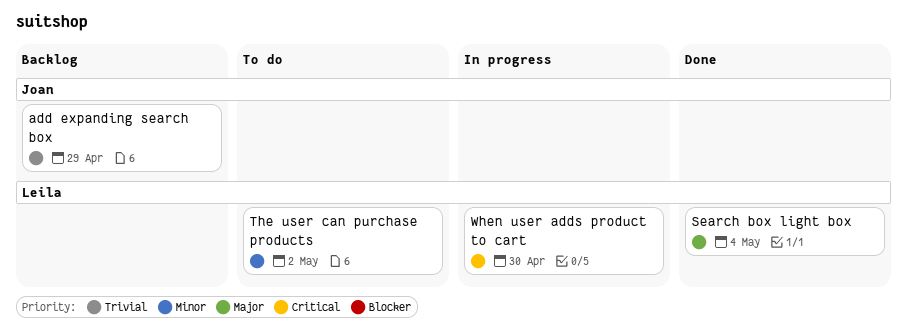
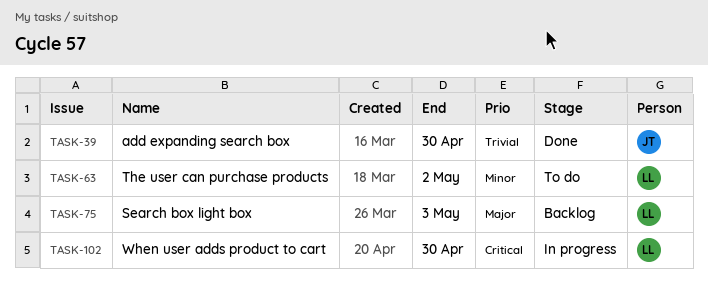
add expanding search box, status: Backlog -> Done
add expanding search box, due: Apr 29 -> Apr 30
Search box light box, status: Done -> Backlog
Search box light box, due: May 4 -> May 3

